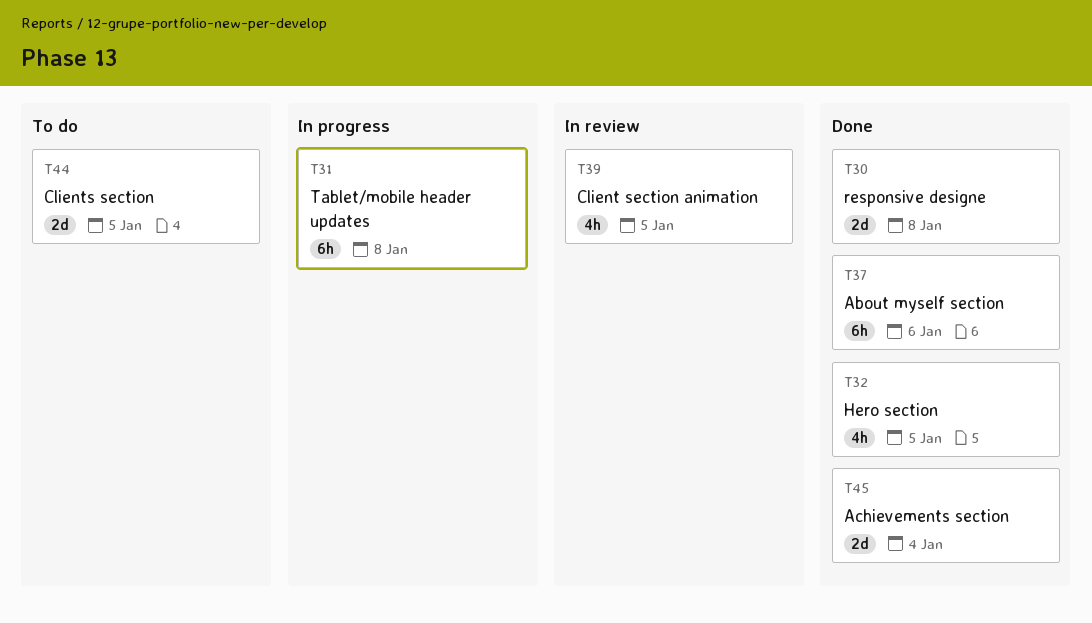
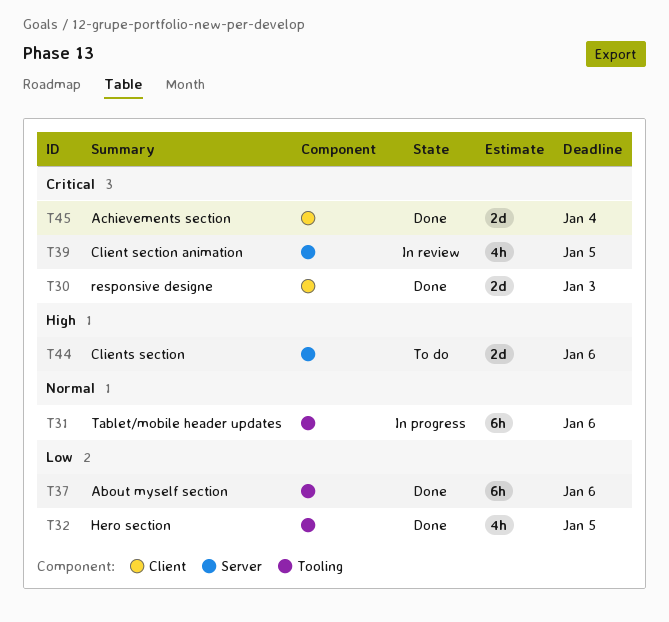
T30, due: Jan 8 -> Jan 3
T31, due: Jan 8 -> Jan 6
T44, due: Jan 5 -> Jan 6

